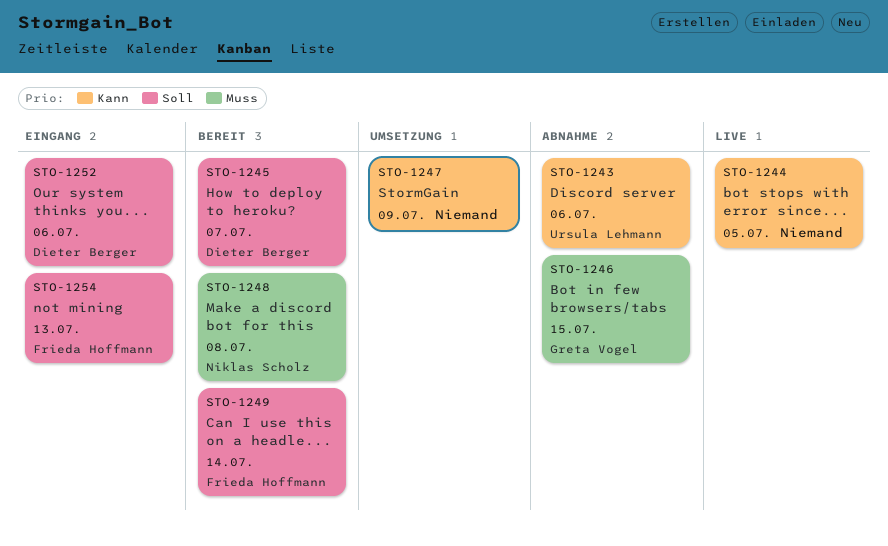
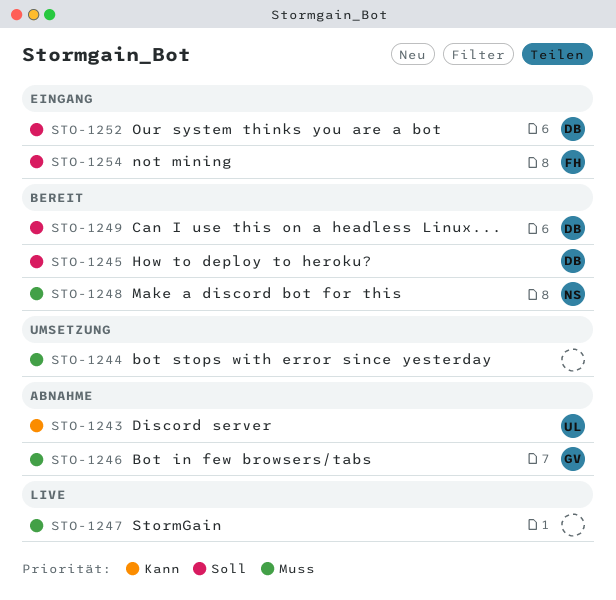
STO-1244, status: Live -> Umsetzung
STO-1244, priority: Kann -> Muss
STO-1247, status: Umsetzung -> Live
STO-1247, priority: Kann -> Muss
STO-1249, owner: Frieda Hoffmann -> Dieter Berger

